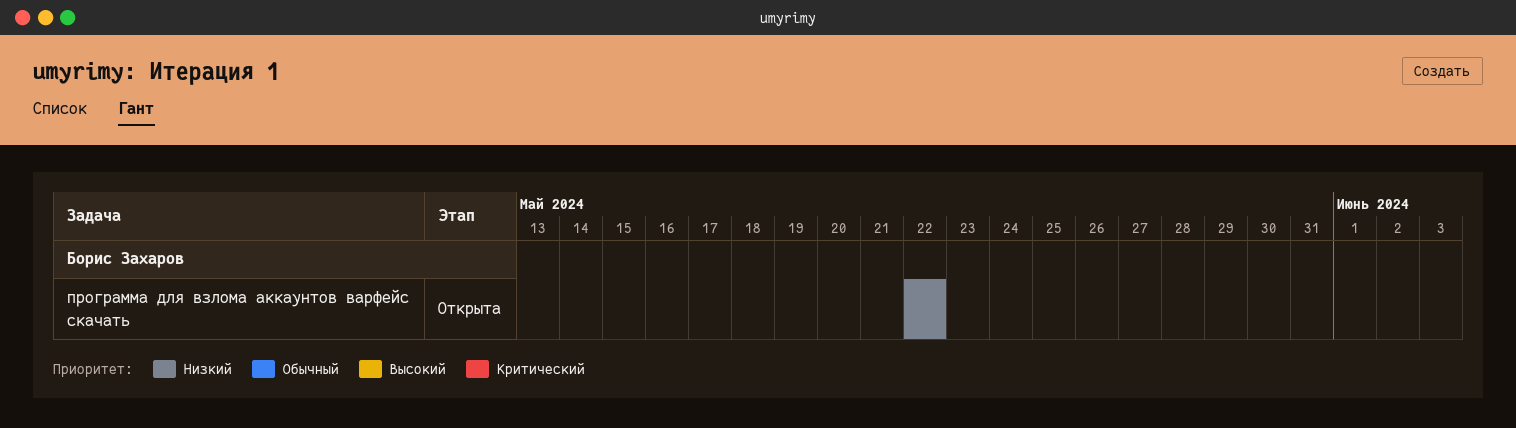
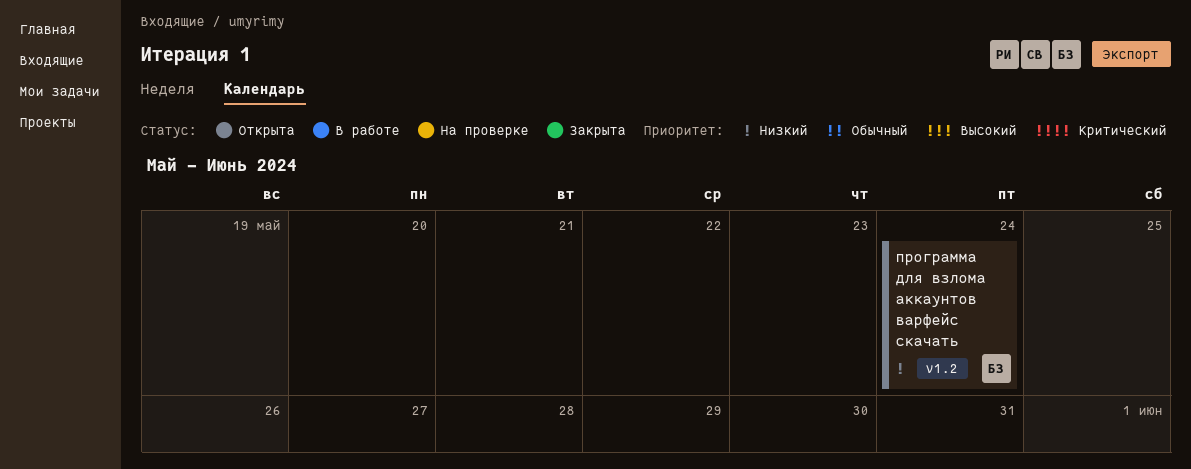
программа для взлома аккаунтов варфейс скачать, due: May 22 -> May 24

